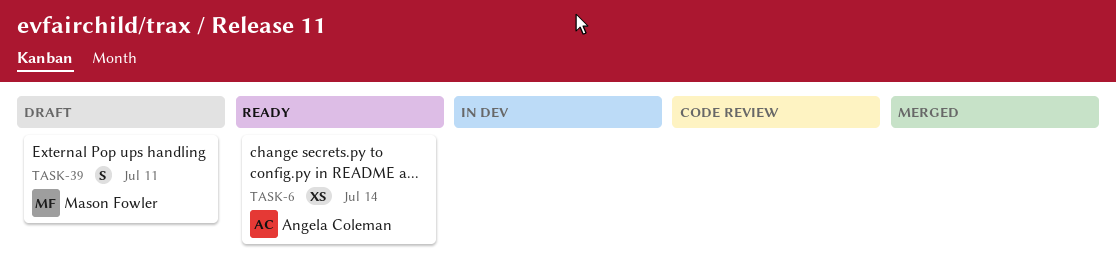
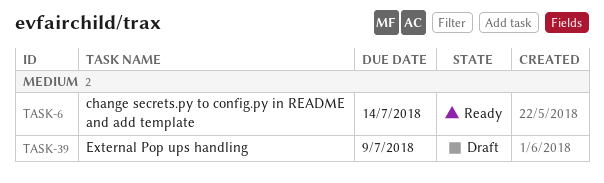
TASK-39, due: Jul 11 -> Jul 9

